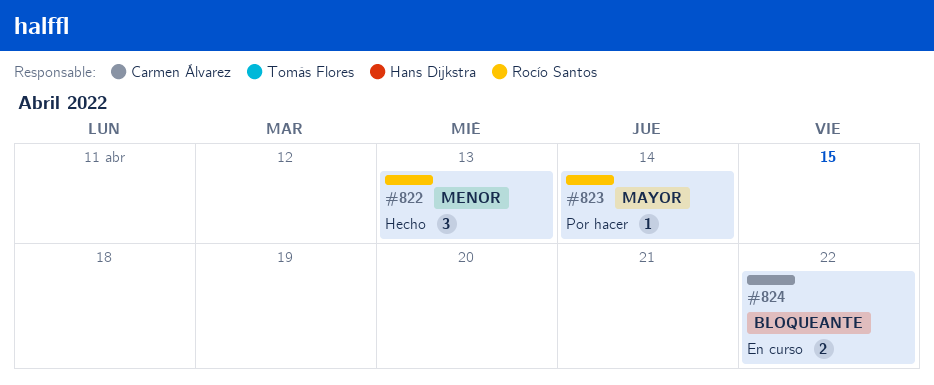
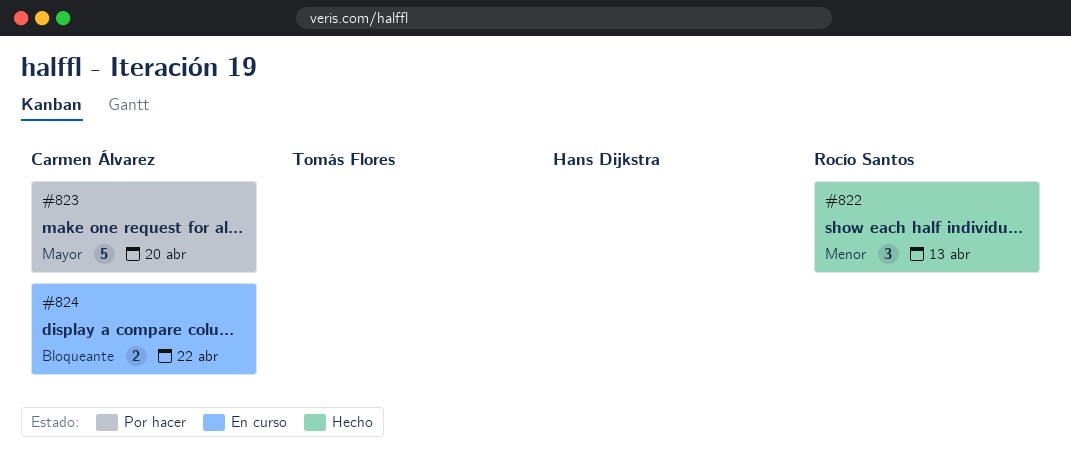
#823, owner: Rocío Santos -> Carmen Álvarez
#823, estimate: 1 -> 5
#823, due: Apr 14 -> Apr 20

